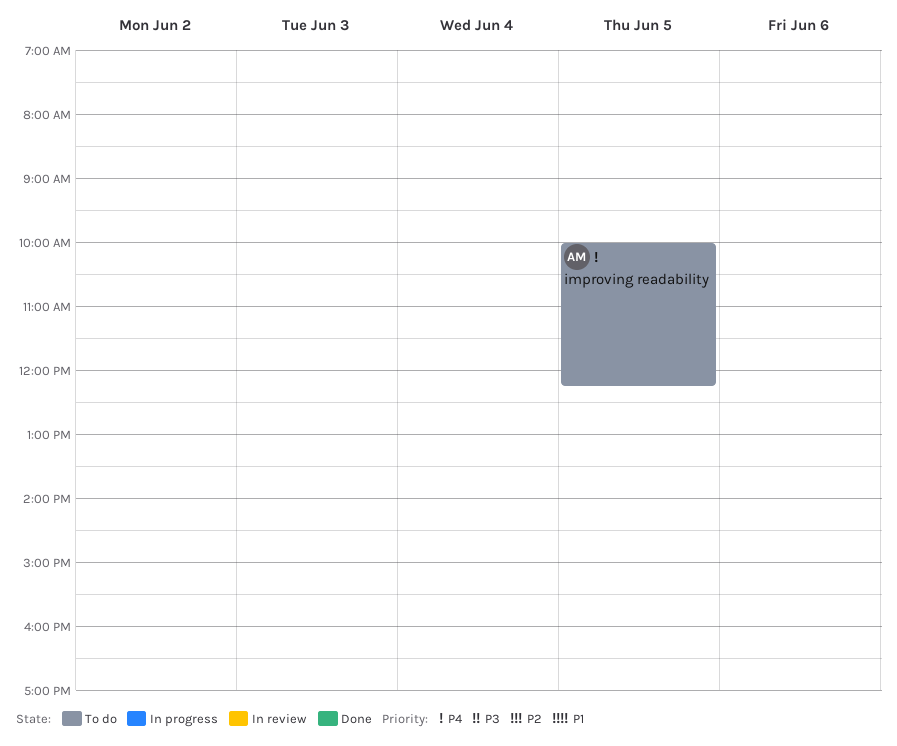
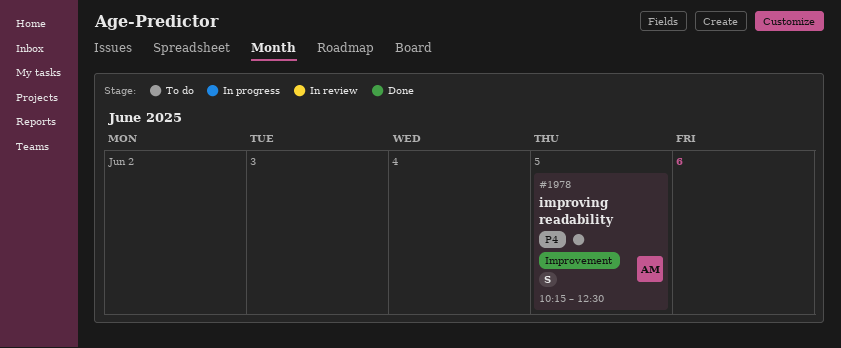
improving readability, begins: 10:00 -> 10:15
improving readability, ends: 12:15 -> 12:30

